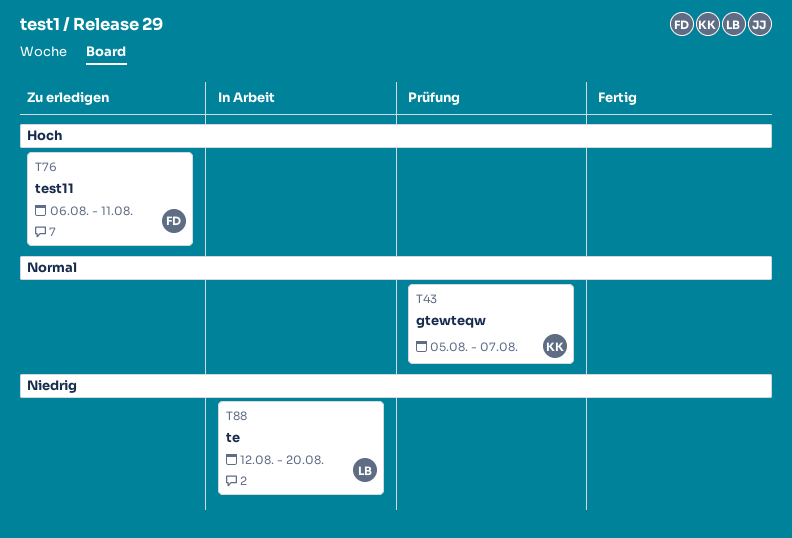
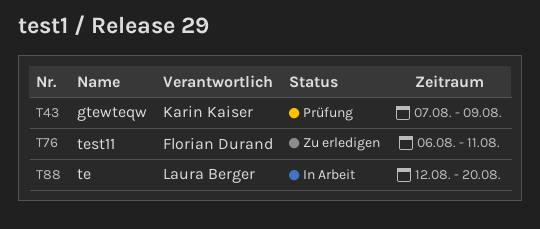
T43, start: Aug 5 -> Aug 7
T43, due: Aug 7 -> Aug 9

